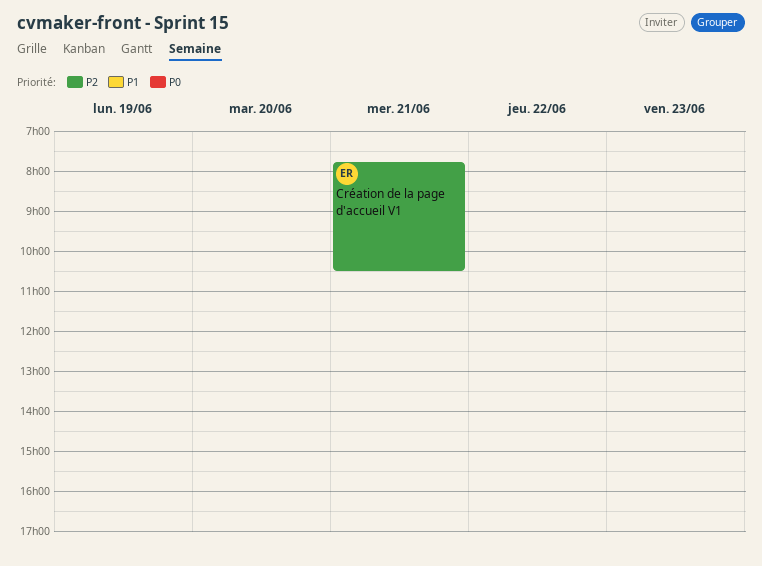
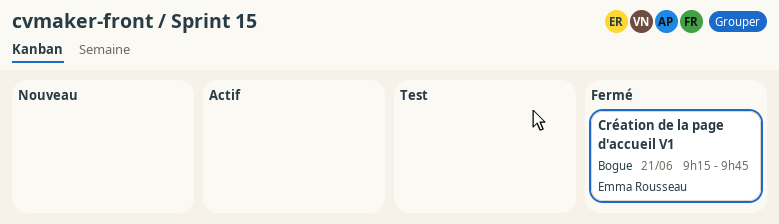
Création de la page d'accueil V1, begins: 07:45 -> 09:15
Création de la page d'accueil V1, ends: 10:30 -> 09:45

